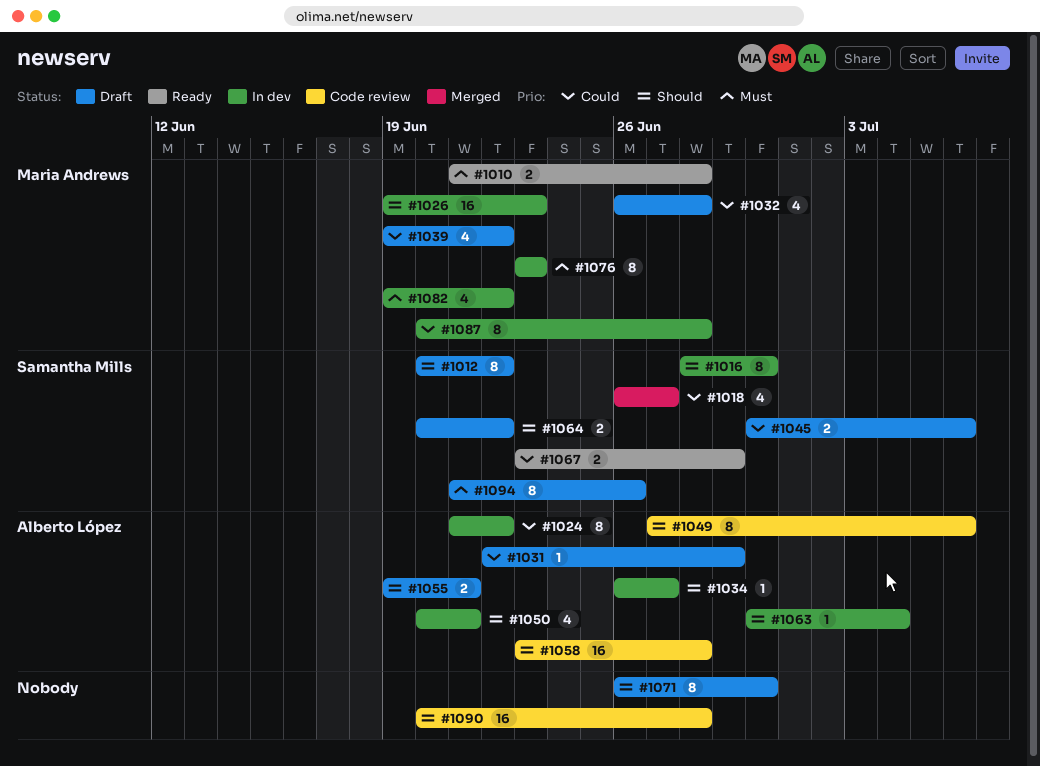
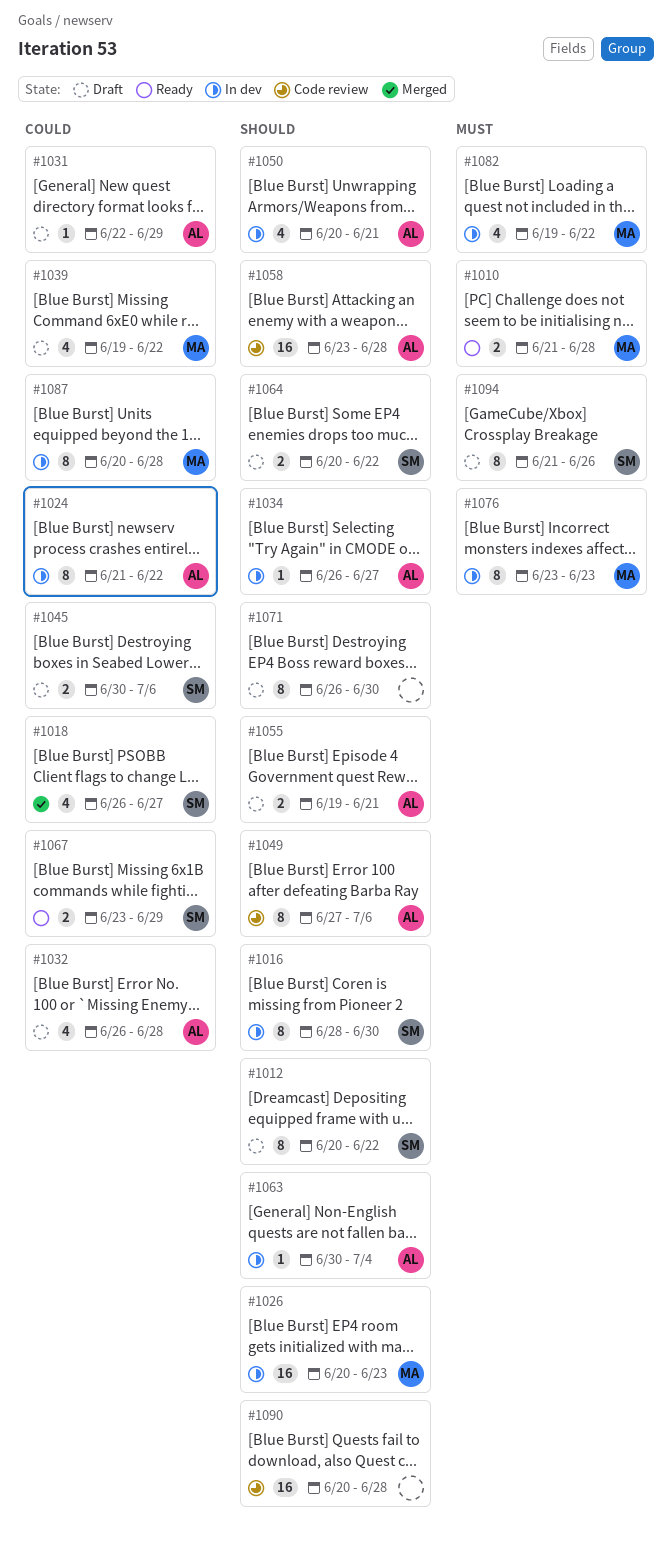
#1026, start: Jun 19 -> Jun 20
#1032, owner: Maria Andrews -> Alberto López

